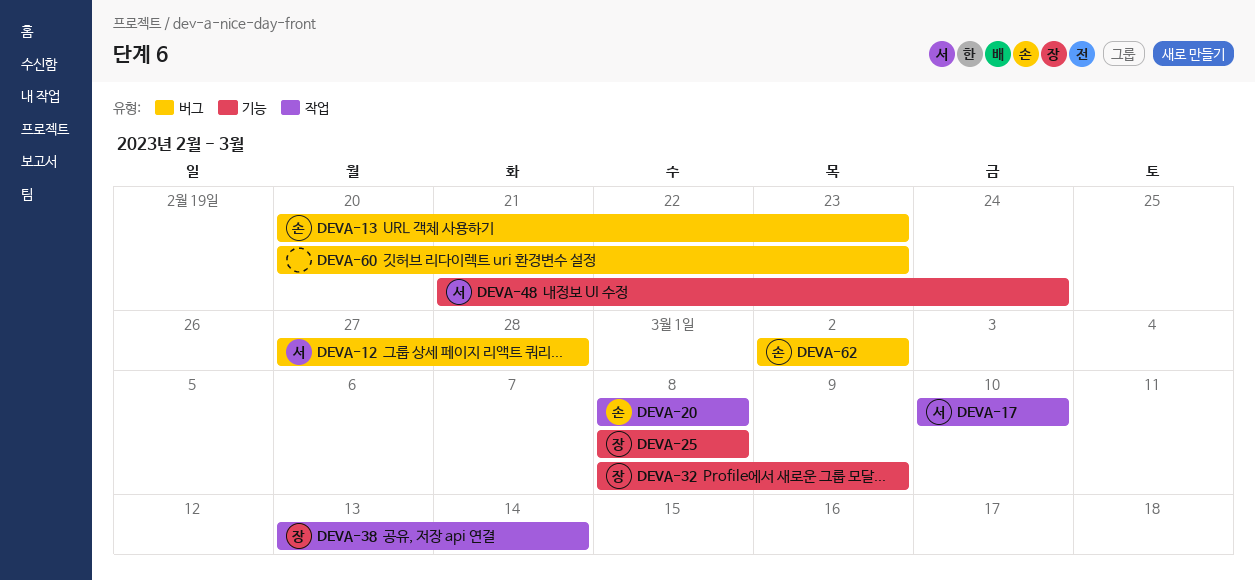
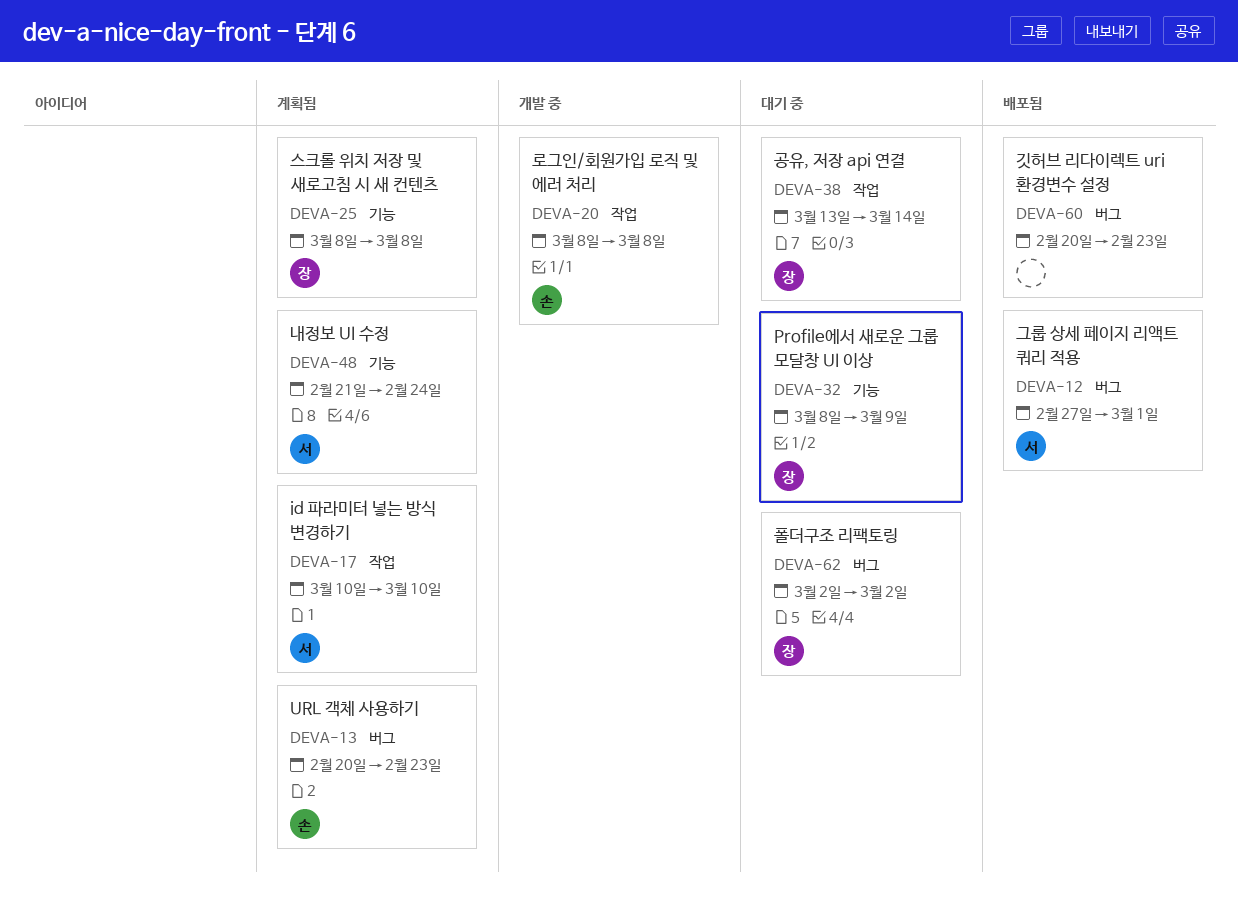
DEVA-12, due: Feb 28 -> Mar 1
DEVA-62, owner: 손 -> 장

